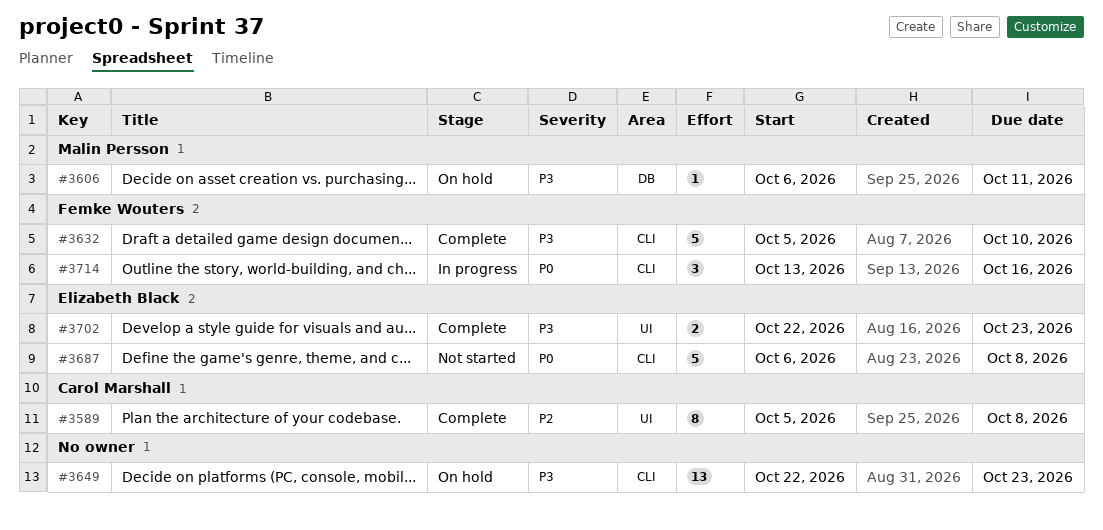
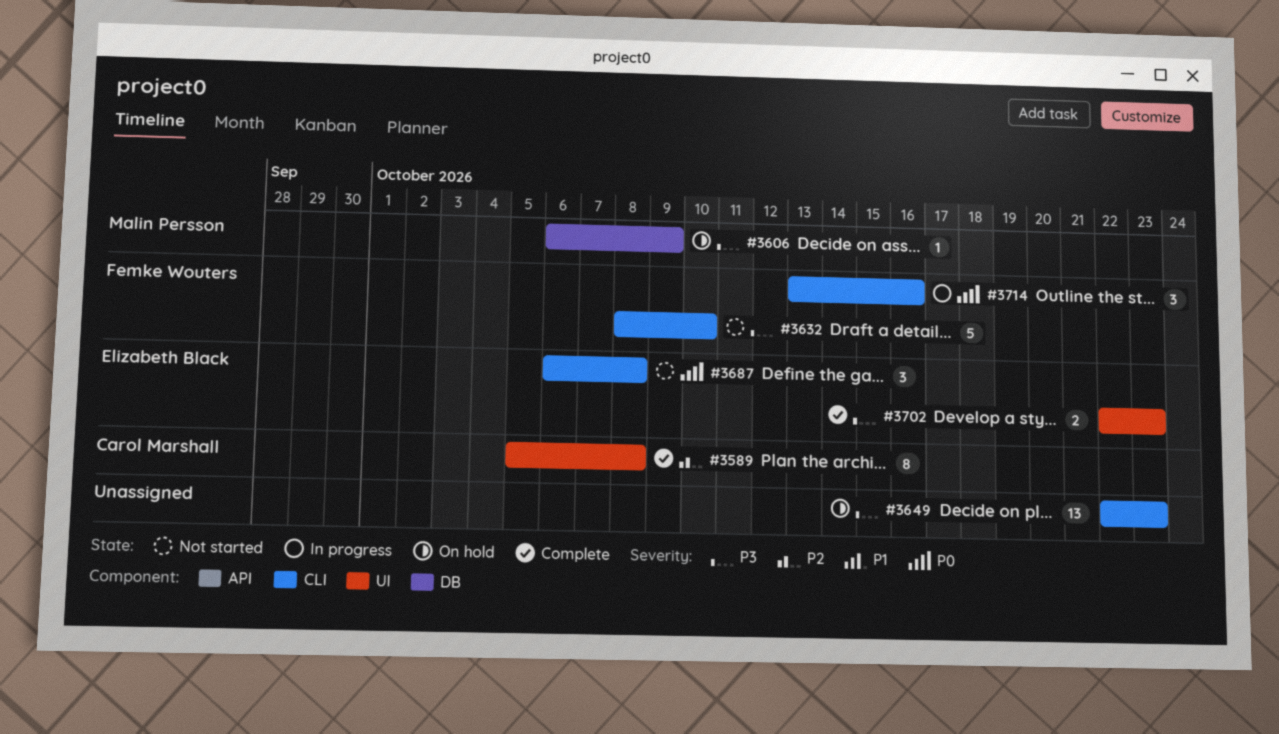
#3606, due: Oct 11 -> Oct 9
#3632, status: Complete -> Not started
#3632, start: Oct 5 -> Oct 8
#3687, estimate: 5 -> 3

